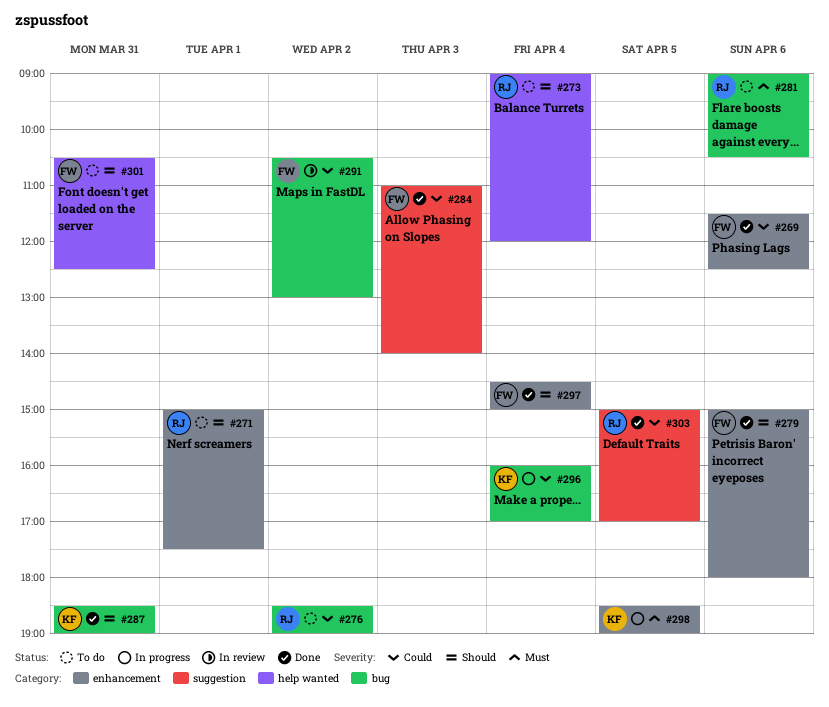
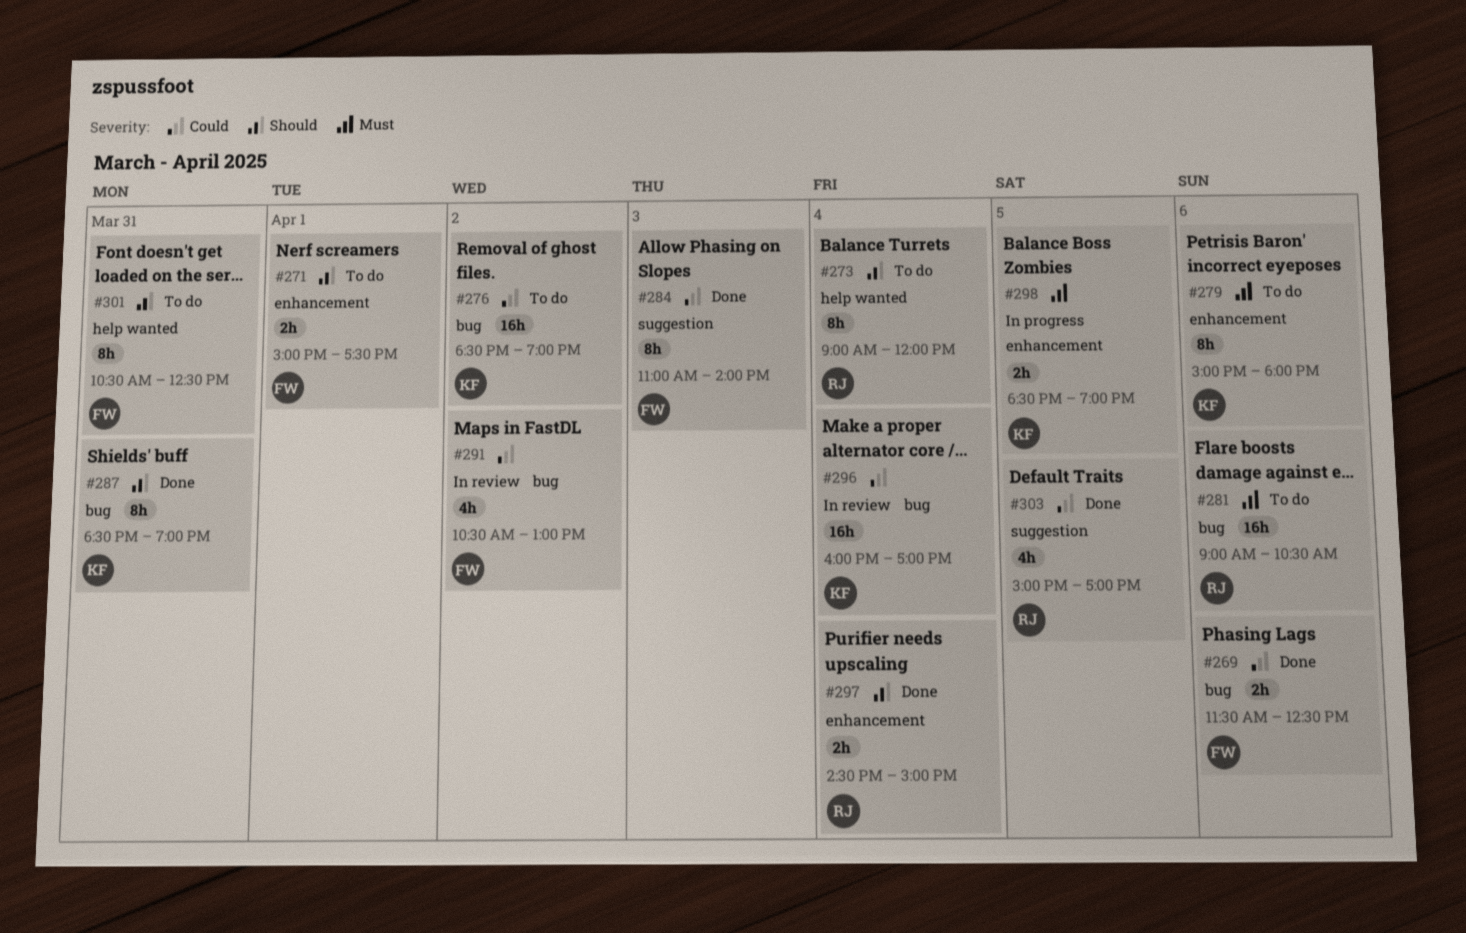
#269, label: enhancement -> bug
#271, owner: RJ -> FW
#276, owner: RJ -> KF
#279, status: Done -> To do
#279, owner: FW -> KF
#279, priority: Should -> Must
#296, status: In progress -> In review
#297, owner: FW -> RJ

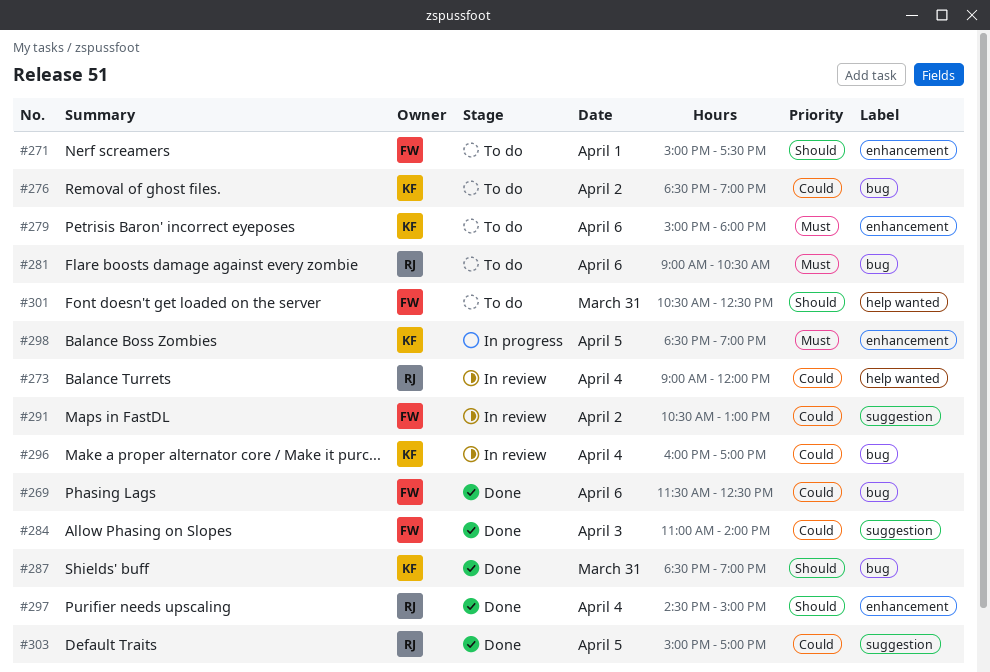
#273, status: To do -> In review
#273, priority: Should -> Could
#291, label: bug -> suggestion

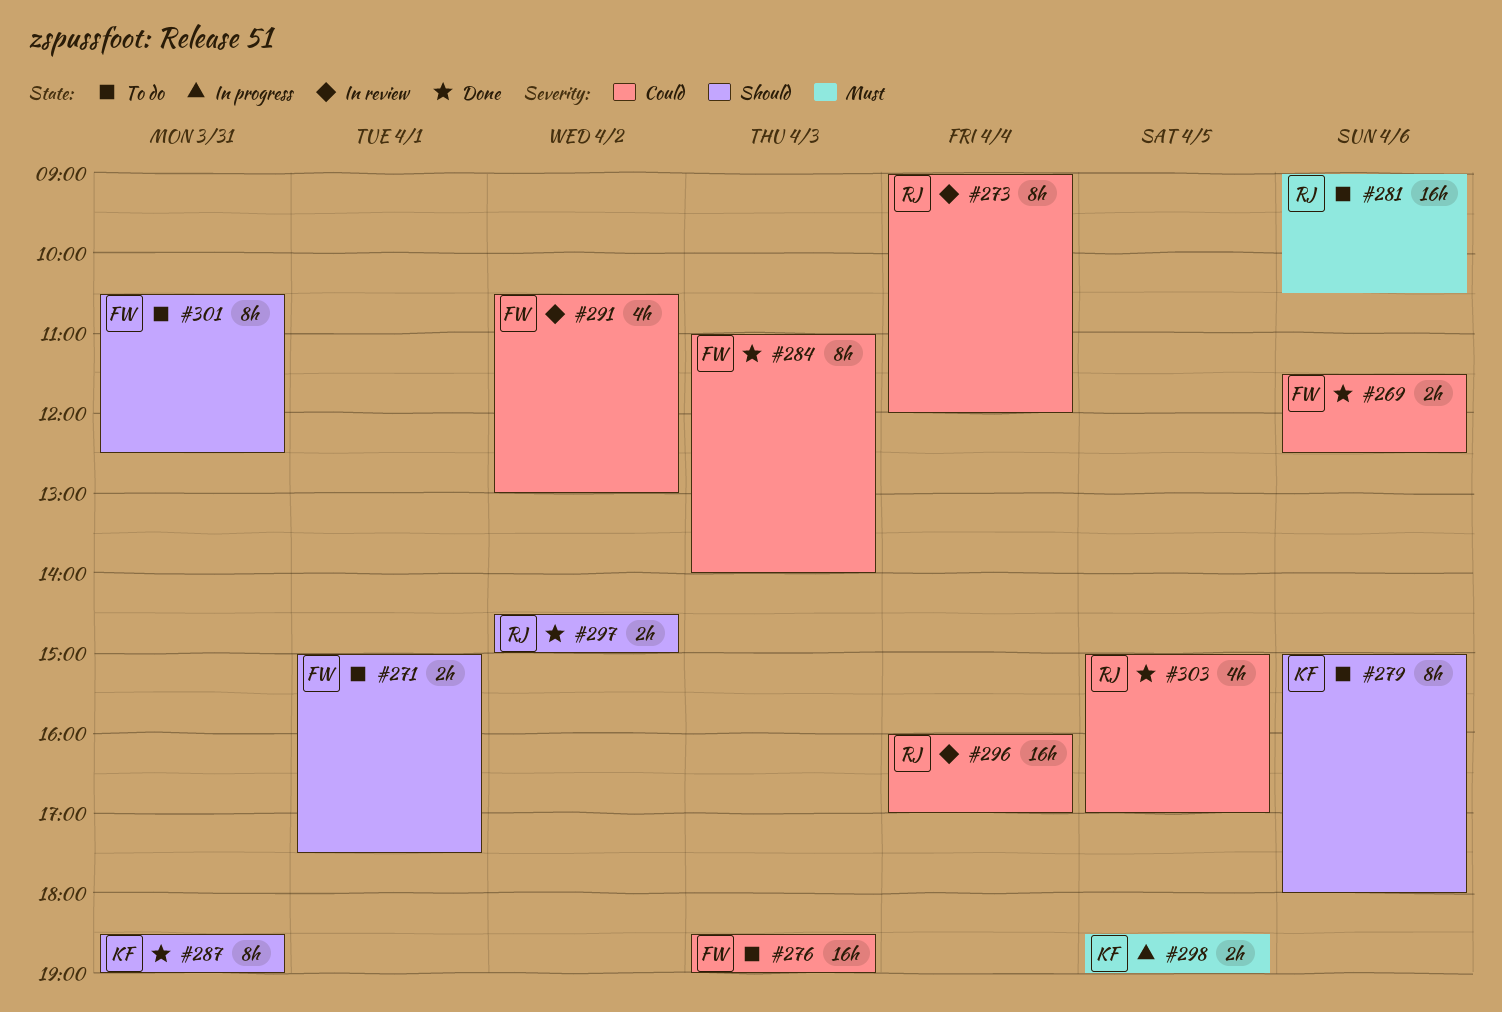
#276, owner: KF -> FW
#276, day: Apr 2 -> Apr 3
#279, priority: Must -> Should
#296, owner: KF -> RJ
#297, day: Apr 4 -> Apr 2

